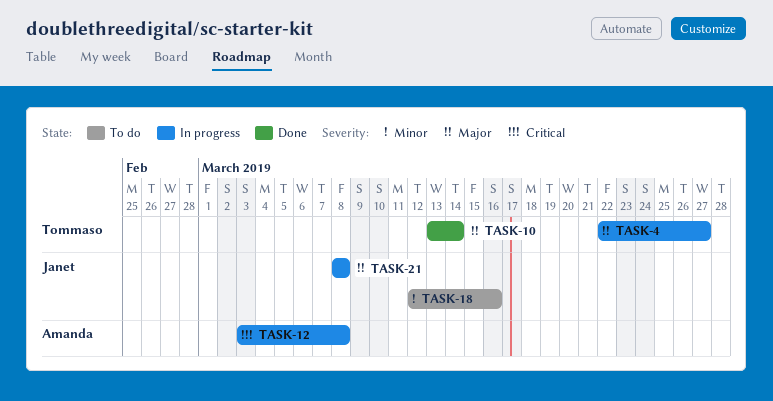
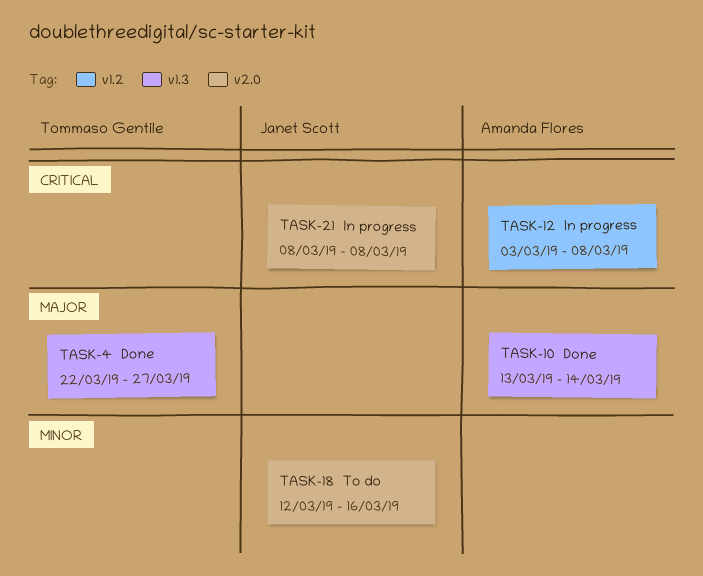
TASK-4, status: In progress -> Done
TASK-10, owner: Tommaso Gentile -> Amanda Flores
TASK-21, priority: Major -> Critical

